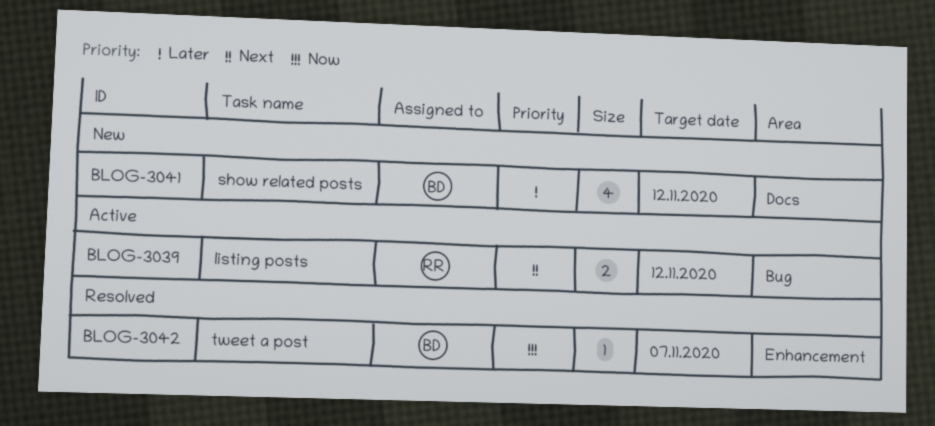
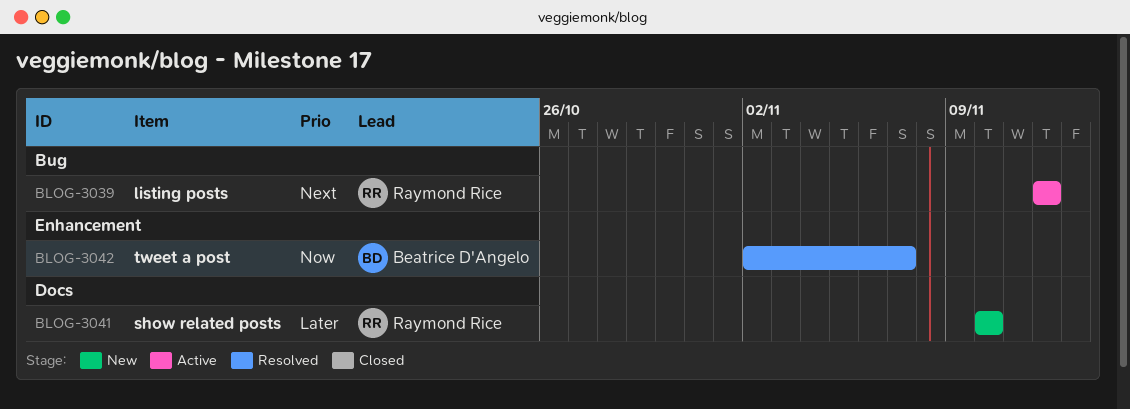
BLOG-3041, owner: Beatrice D'Angelo -> Raymond Rice
BLOG-3041, due: Nov 12 -> Nov 10

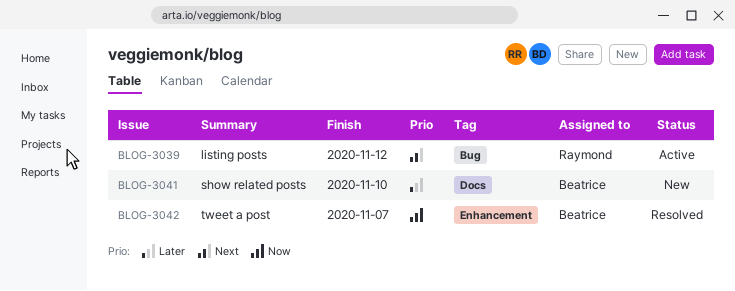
BLOG-3041, owner: Raymond Rice -> Beatrice D'Angelo

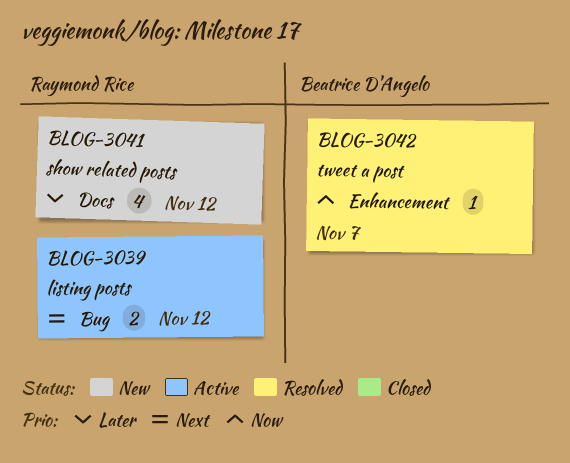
BLOG-3041, owner: Beatrice D'Angelo -> Raymond Rice
BLOG-3041, due: Nov 10 -> Nov 12

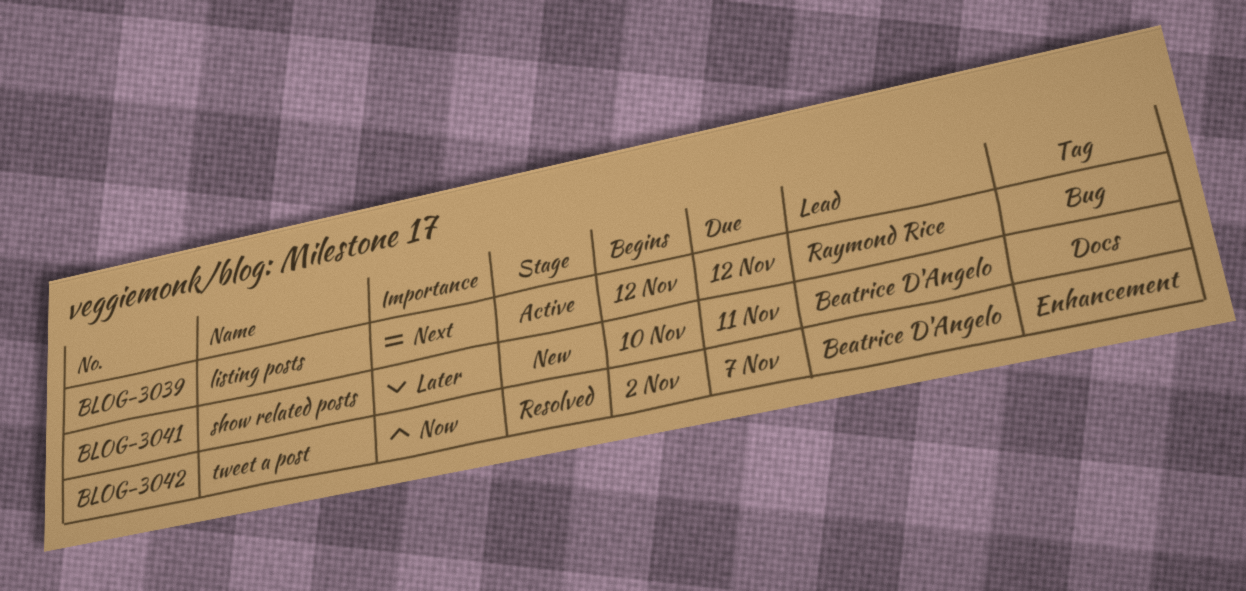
BLOG-3041, owner: Raymond Rice -> Beatrice D'Angelo
BLOG-3041, due: Nov 12 -> Nov 11

